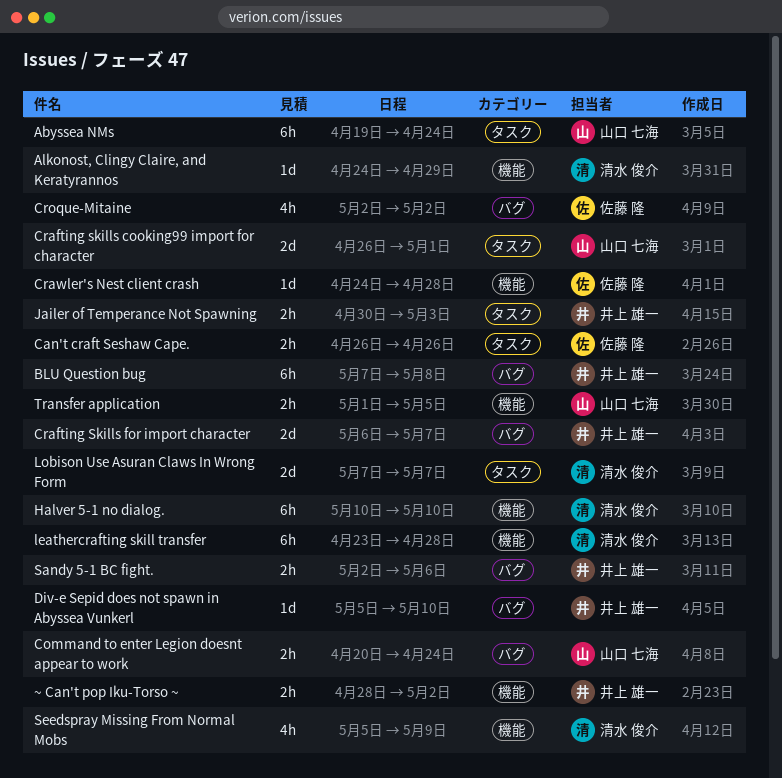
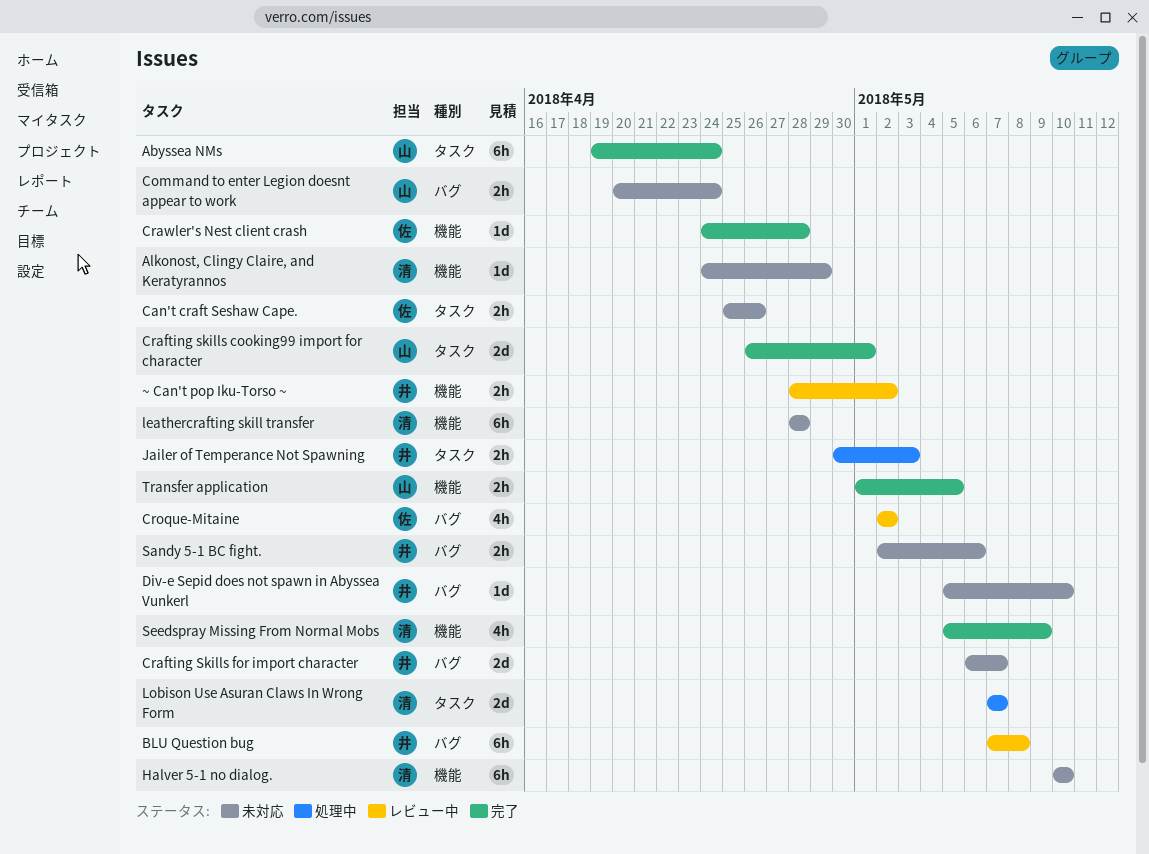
Can't craft Seshaw Cape., start: Apr 26 -> Apr 25
leathercrafting skill transfer, start: Apr 23 -> Apr 28

